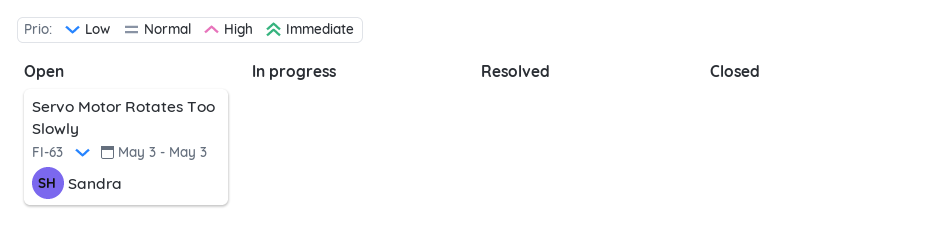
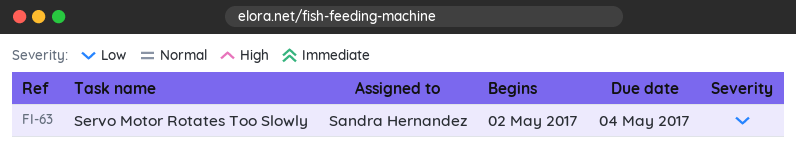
FI-63, start: May 3 -> May 2
FI-63, due: May 3 -> May 4

